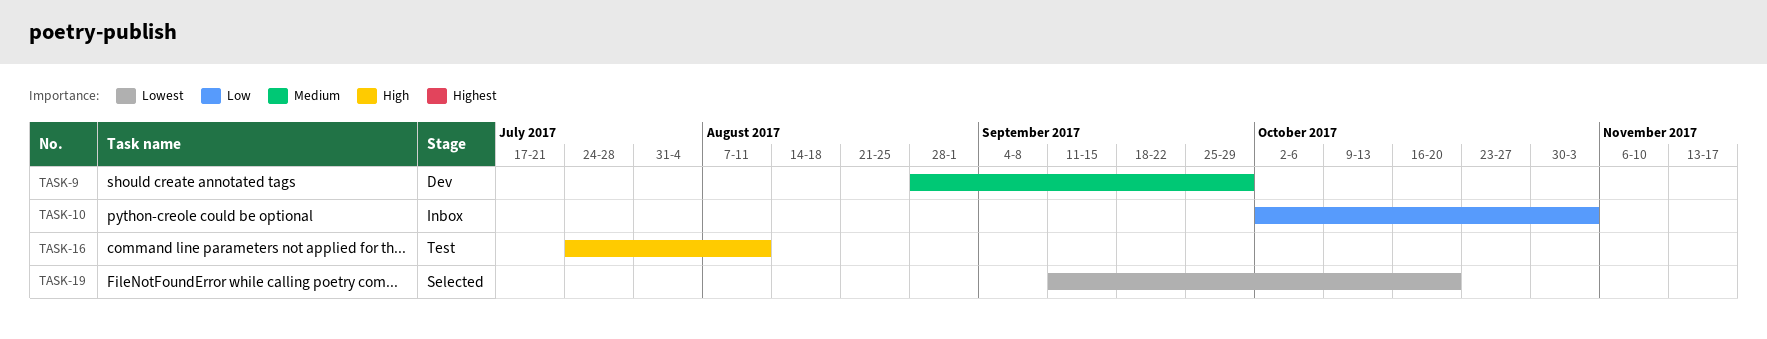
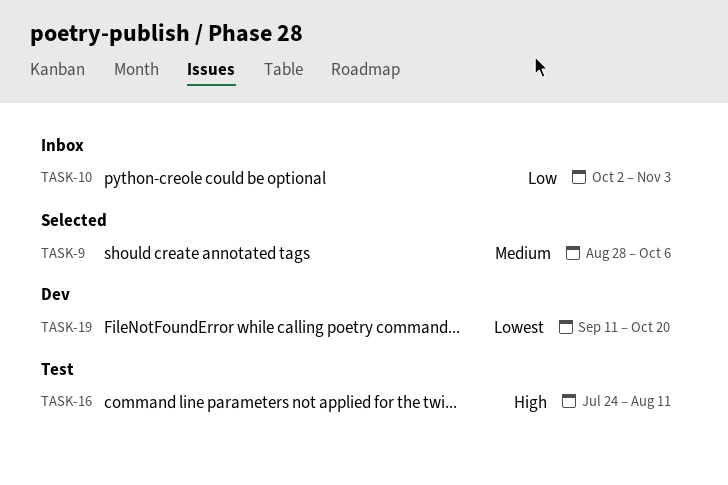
TASK-9, status: Dev -> Selected
TASK-9, due: Sep 29 -> Oct 6
TASK-19, status: Selected -> Dev

